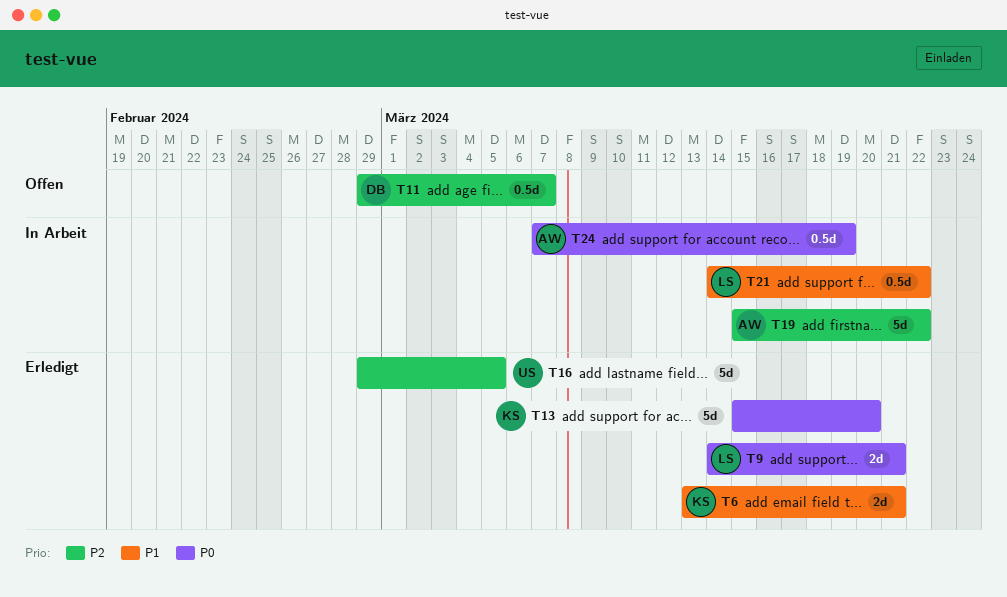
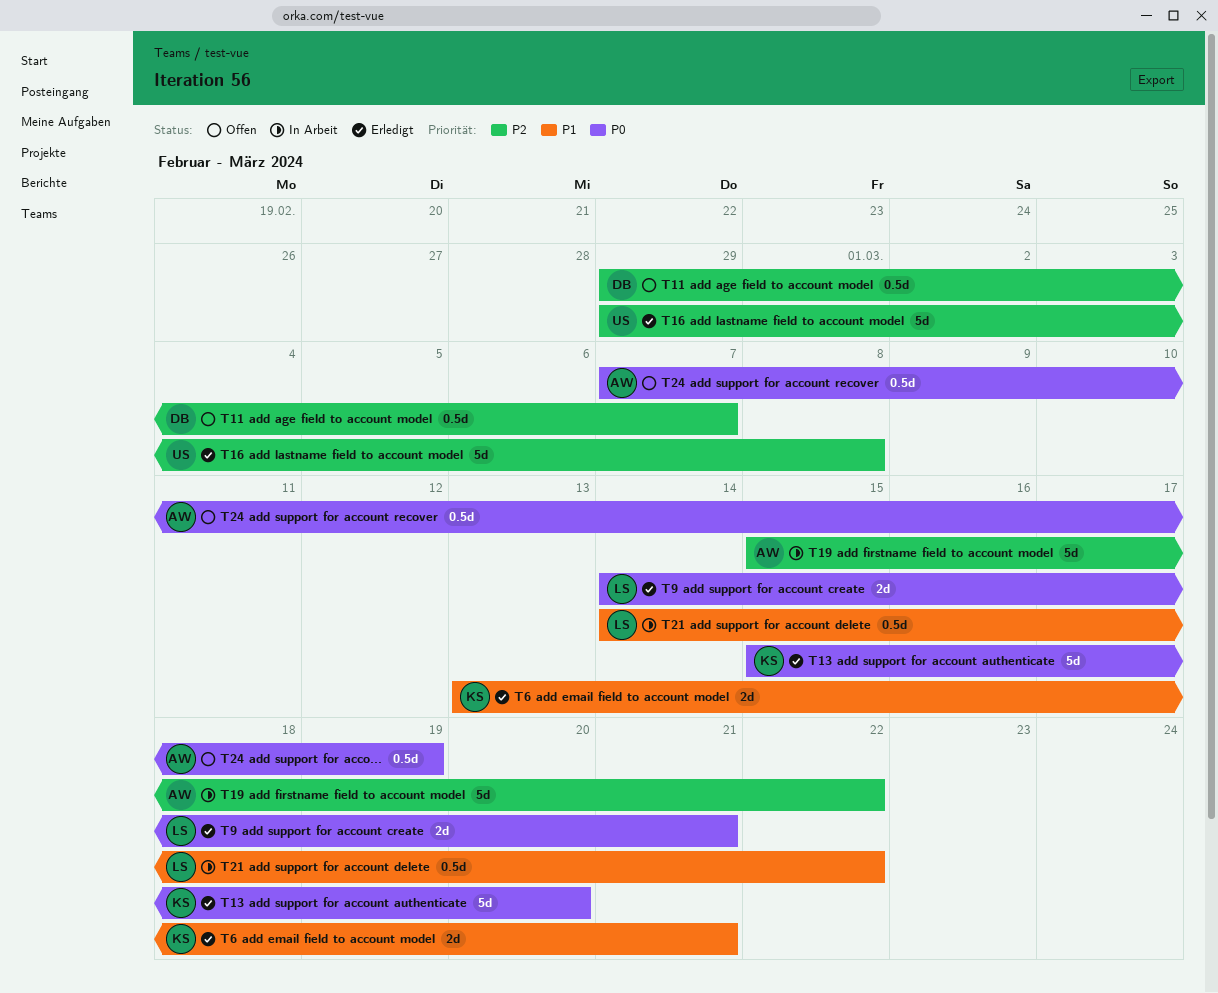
T16, due: Mar 5 -> Mar 8
T24, status: In Arbeit -> Offen

